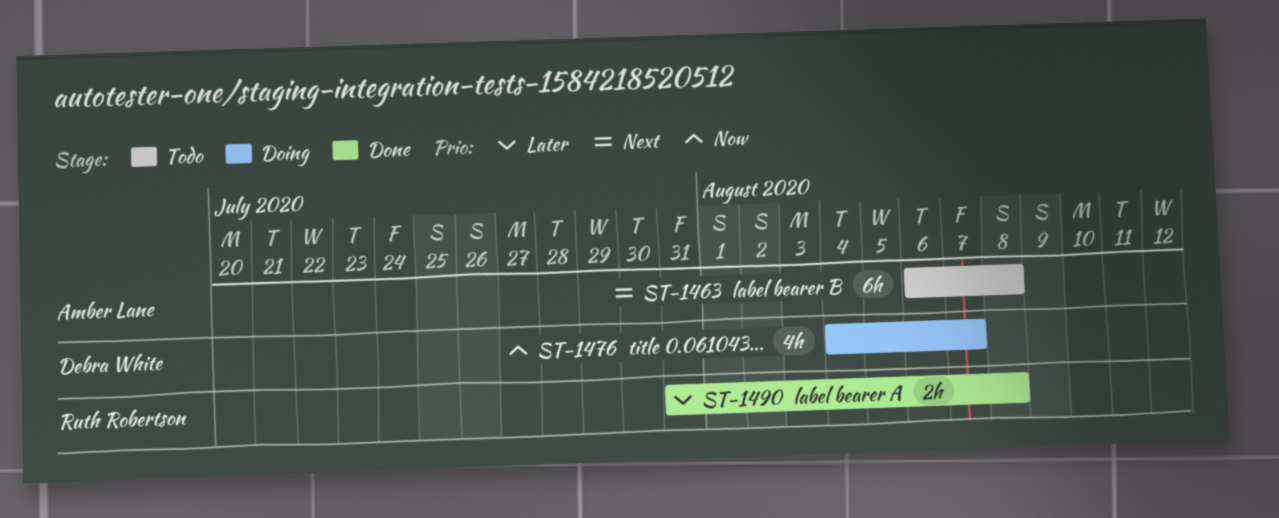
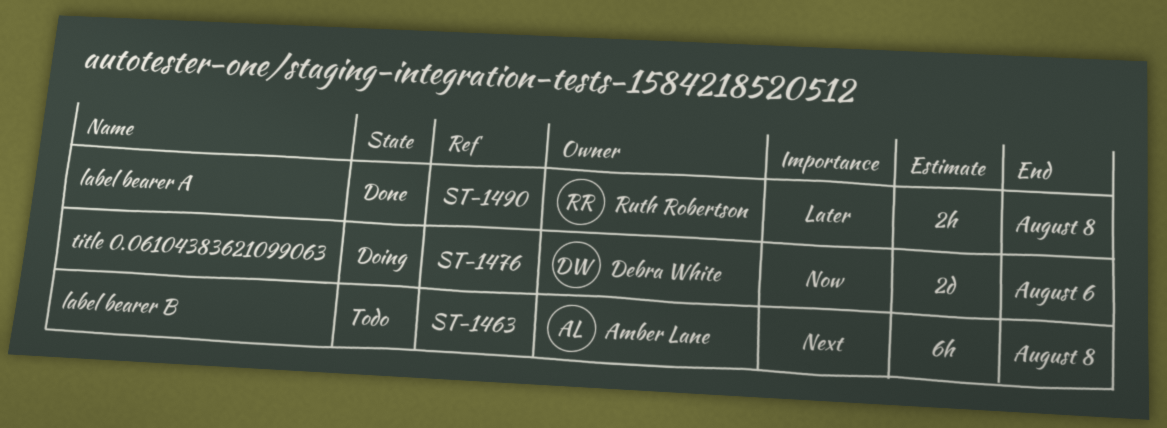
ST-1476, estimate: 4h -> 2d
ST-1476, due: Aug 7 -> Aug 6

